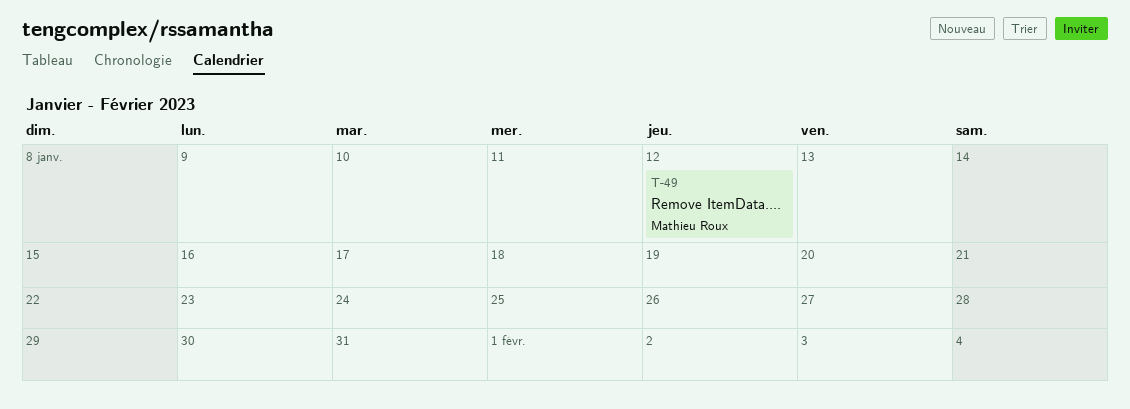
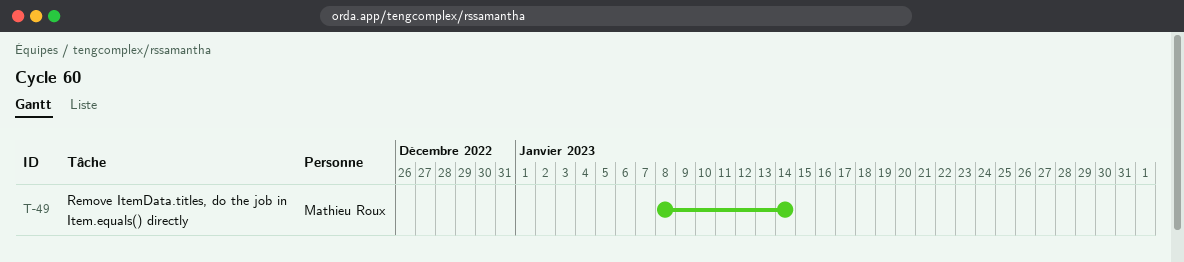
T-49, due: Jan 12 -> Jan 14

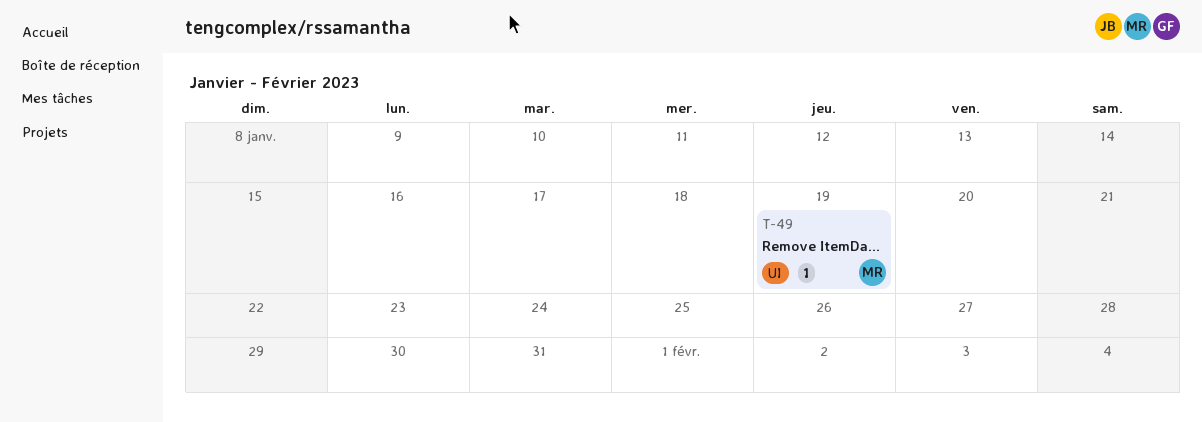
T-49, due: Jan 14 -> Jan 19

